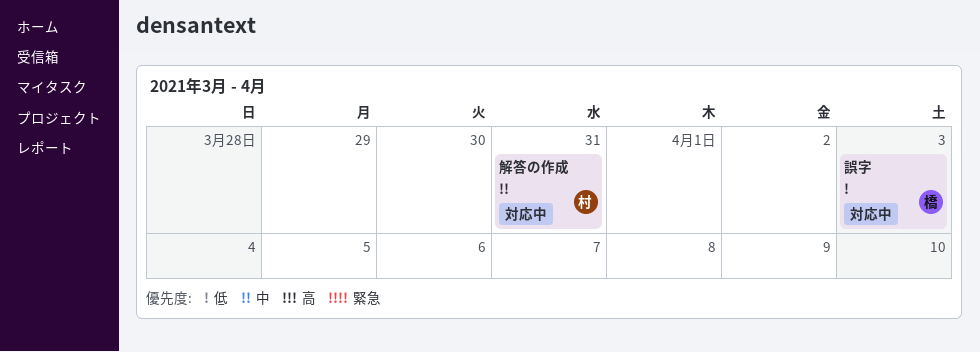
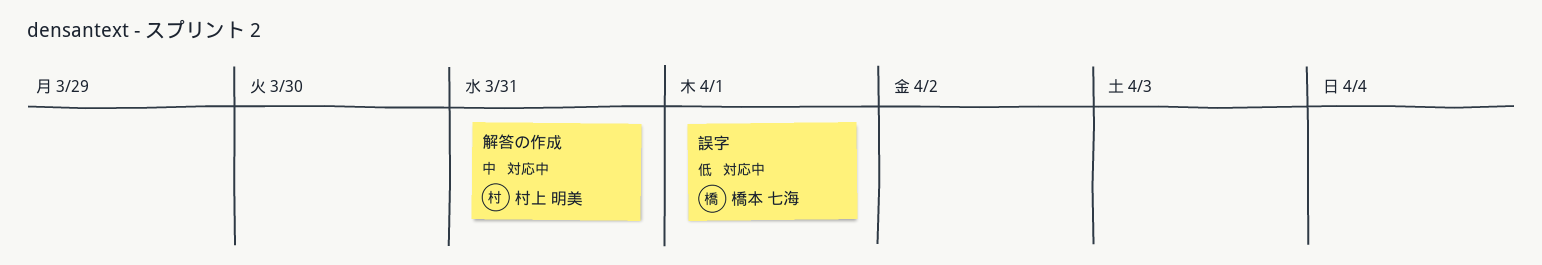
誤字, due: Apr 3 -> Apr 1

